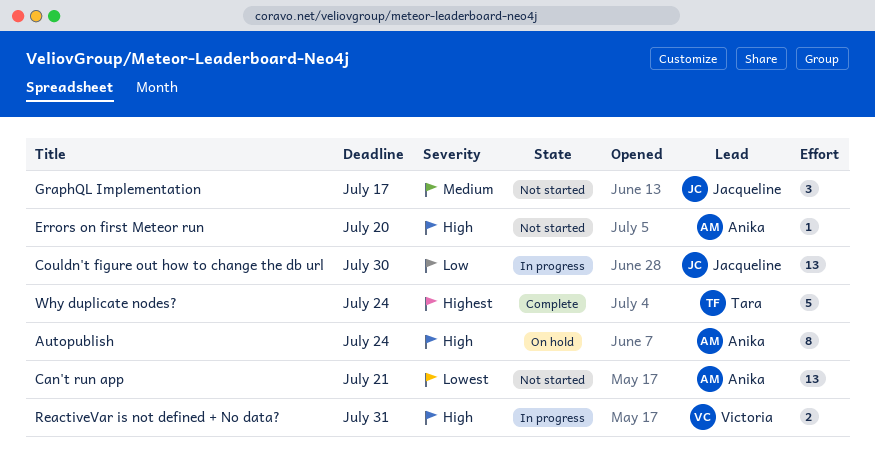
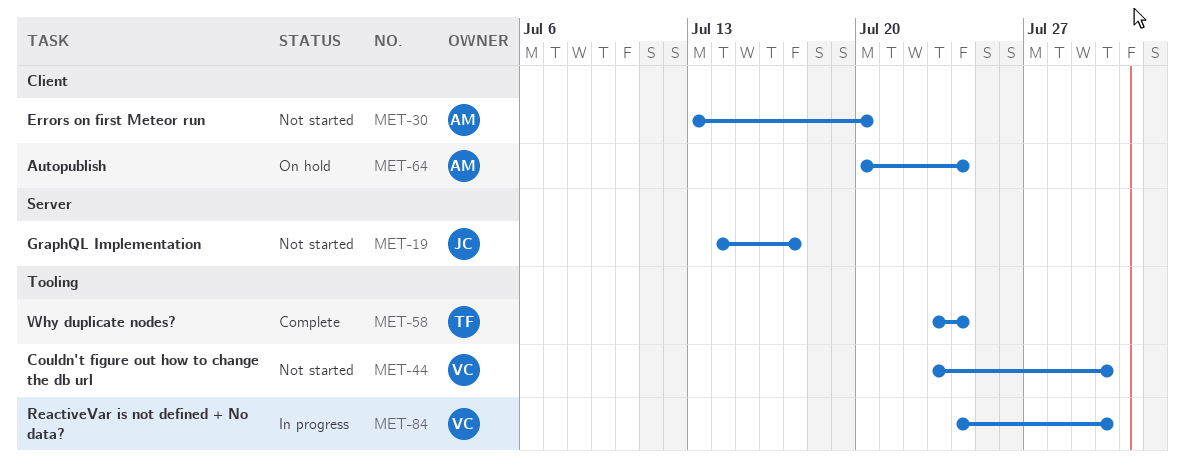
Can't run app: present -> none
Couldn't figure out how to change the db url, status: In progress -> Not started
Couldn't figure out how to change the db url, owner: Jacqueline -> Victoria
ReactiveVar is not defined + No data?, due: Jul 31 -> Jul 30

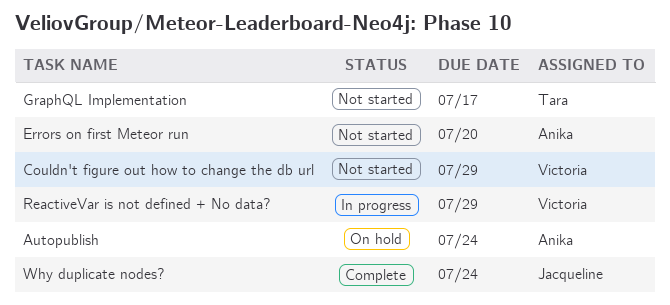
Couldn't figure out how to change the db url, due: Jul 30 -> Jul 29
GraphQL Implementation, owner: Jacqueline -> Tara
ReactiveVar is not defined + No data?, due: Jul 30 -> Jul 29
Why duplicate nodes?, owner: Tara -> Jacqueline

